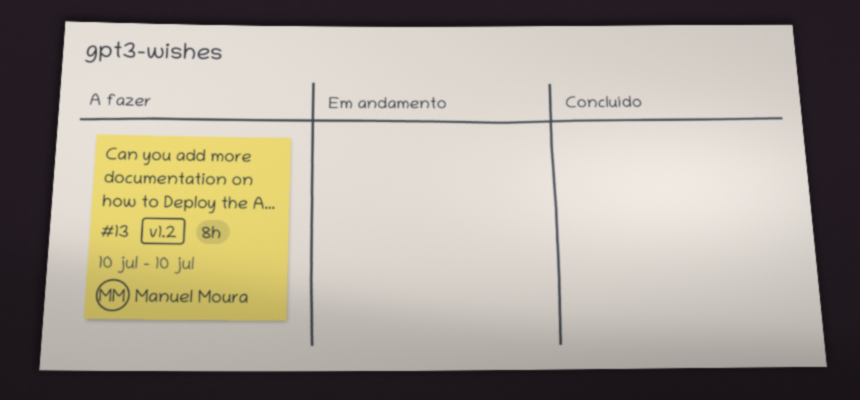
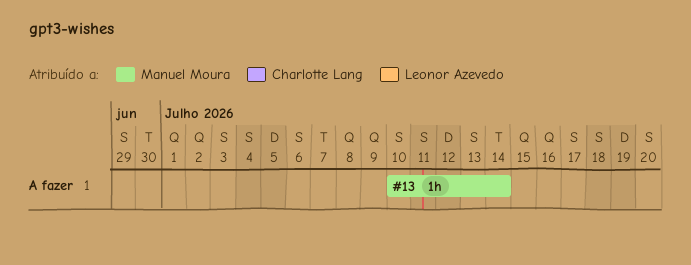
#13, estimate: 8h -> 1h
#13, due: Jul 10 -> Jul 14

